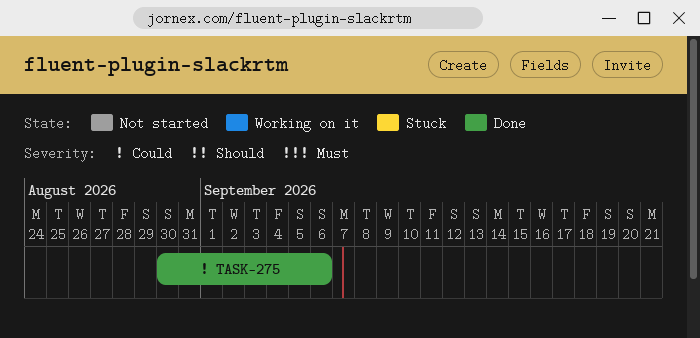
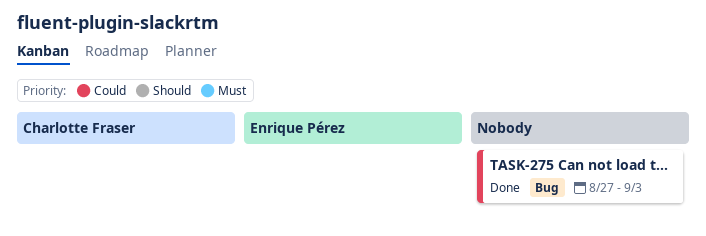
TASK-275, start: Aug 30 -> Aug 27
TASK-275, due: Sep 6 -> Sep 3

